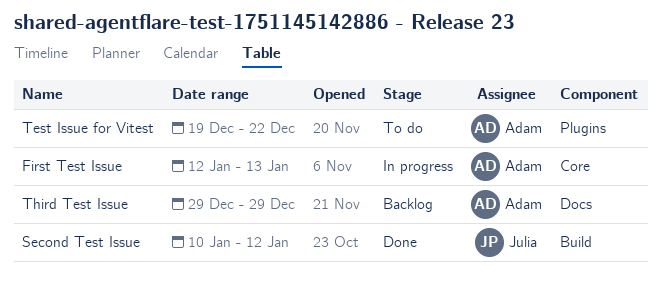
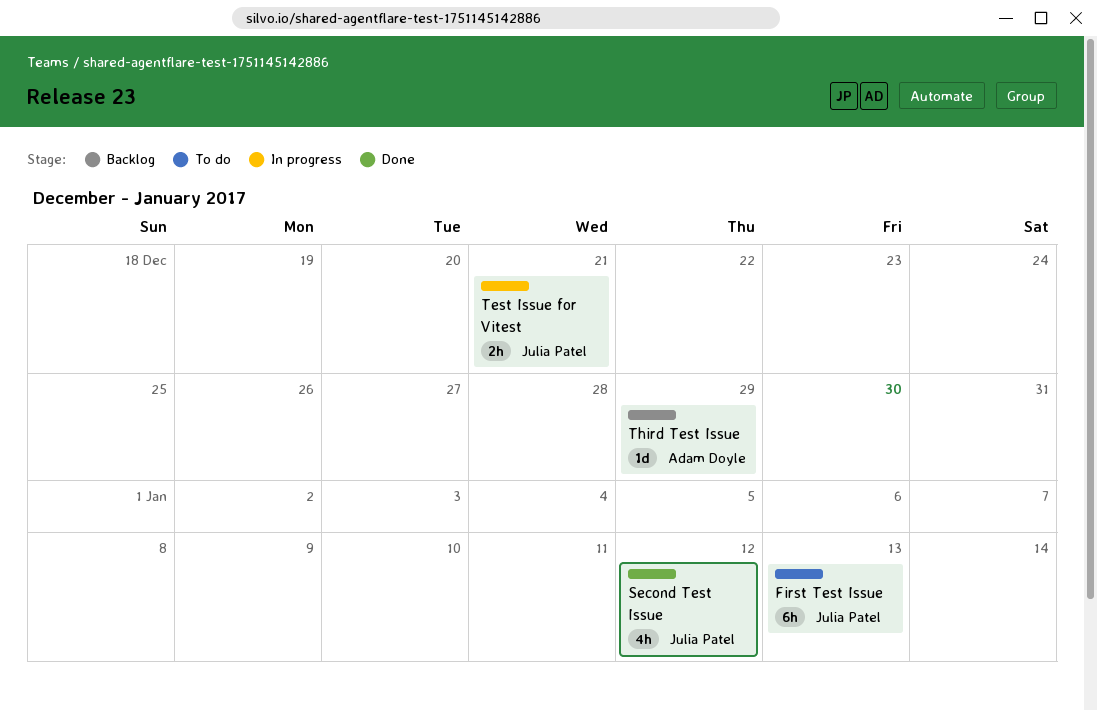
First Test Issue, status: In progress -> To do
First Test Issue, owner: Adam Doyle -> Julia Patel
Test Issue for Vitest, status: To do -> In progress
Test Issue for Vitest, owner: Adam Doyle -> Julia Patel
Test Issue for Vitest, due: Dec 22 -> Dec 21

